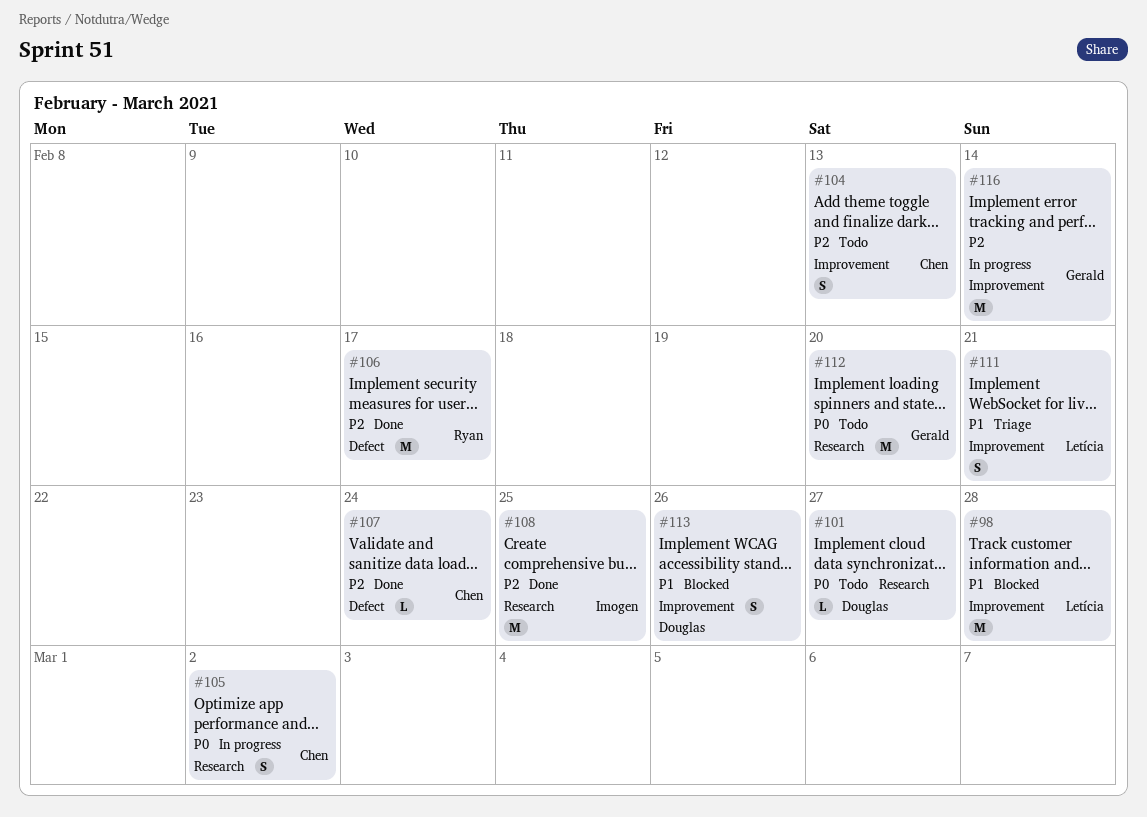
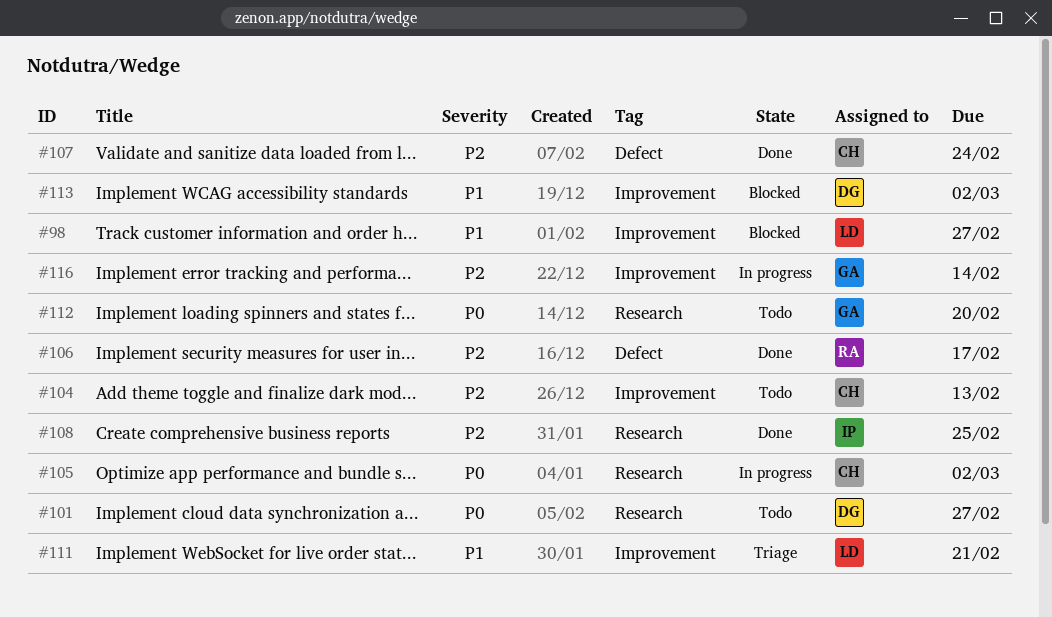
#98, due: Feb 28 -> Feb 27
#113, due: Feb 26 -> Mar 2

